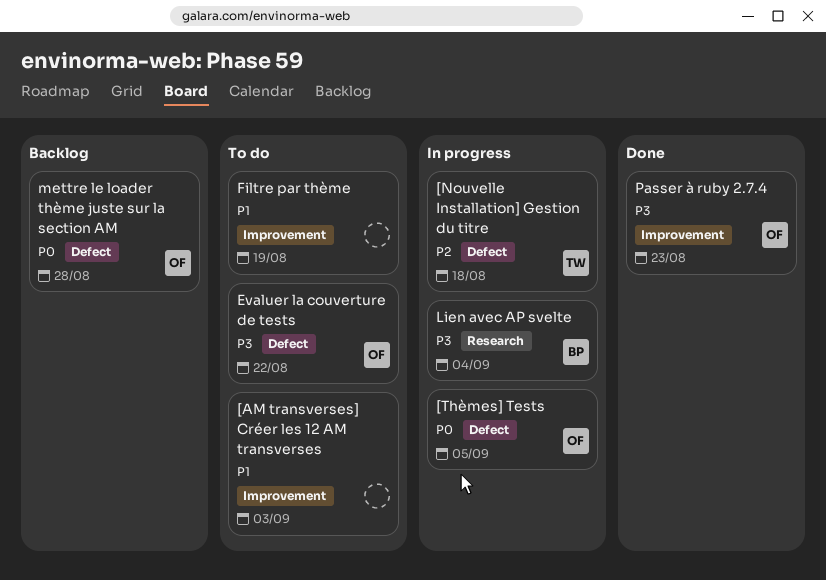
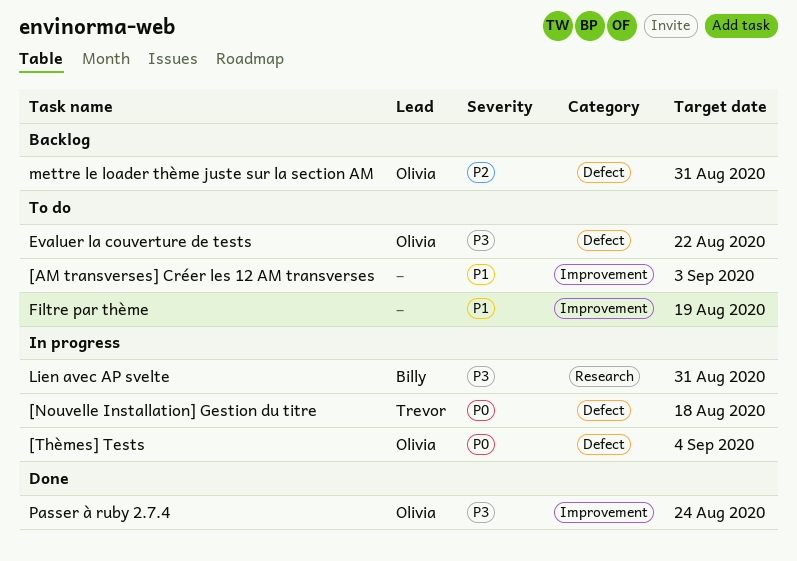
[Nouvelle Installation] Gestion du titre, priority: P2 -> P0
[Thèmes] Tests, due: Sep 5 -> Sep 4
Lien avec AP svelte, due: Sep 4 -> Aug 31
mettre le loader thème juste sur la section AM, priority: P0 -> P2
mettre le loader thème juste sur la section AM, due: Aug 28 -> Aug 31
Passer à ruby 2.7.4, due: Aug 23 -> Aug 24

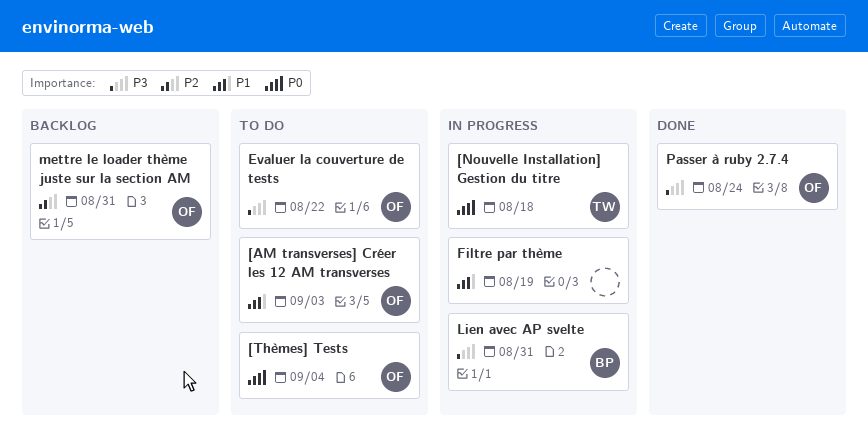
[AM transverses] Créer les 12 AM transverses, owner: none -> Olivia
[Thèmes] Tests, status: In progress -> To do
Filtre par thème, status: To do -> In progress

